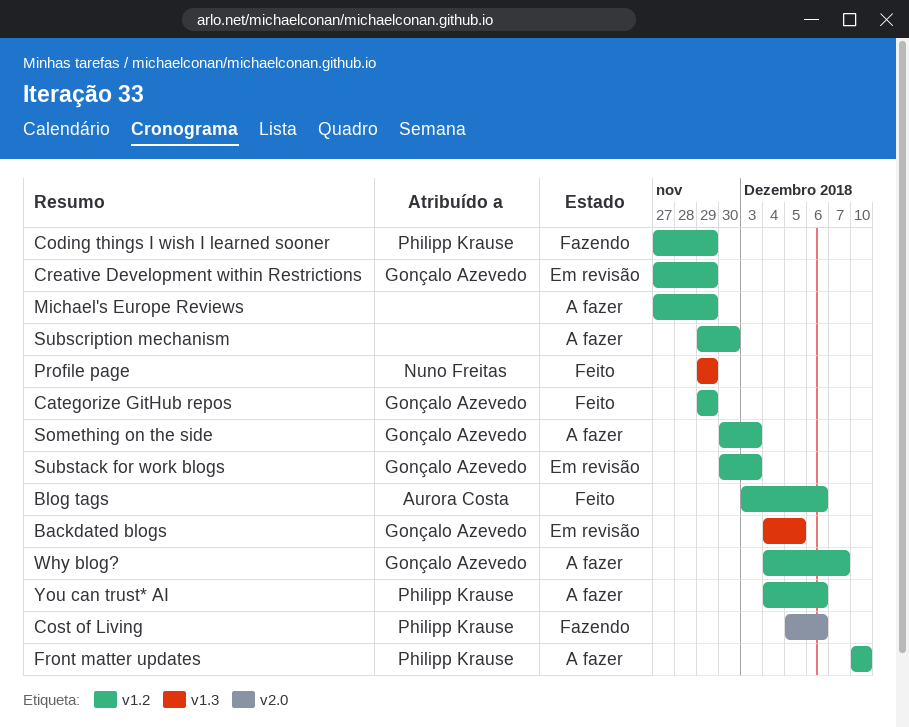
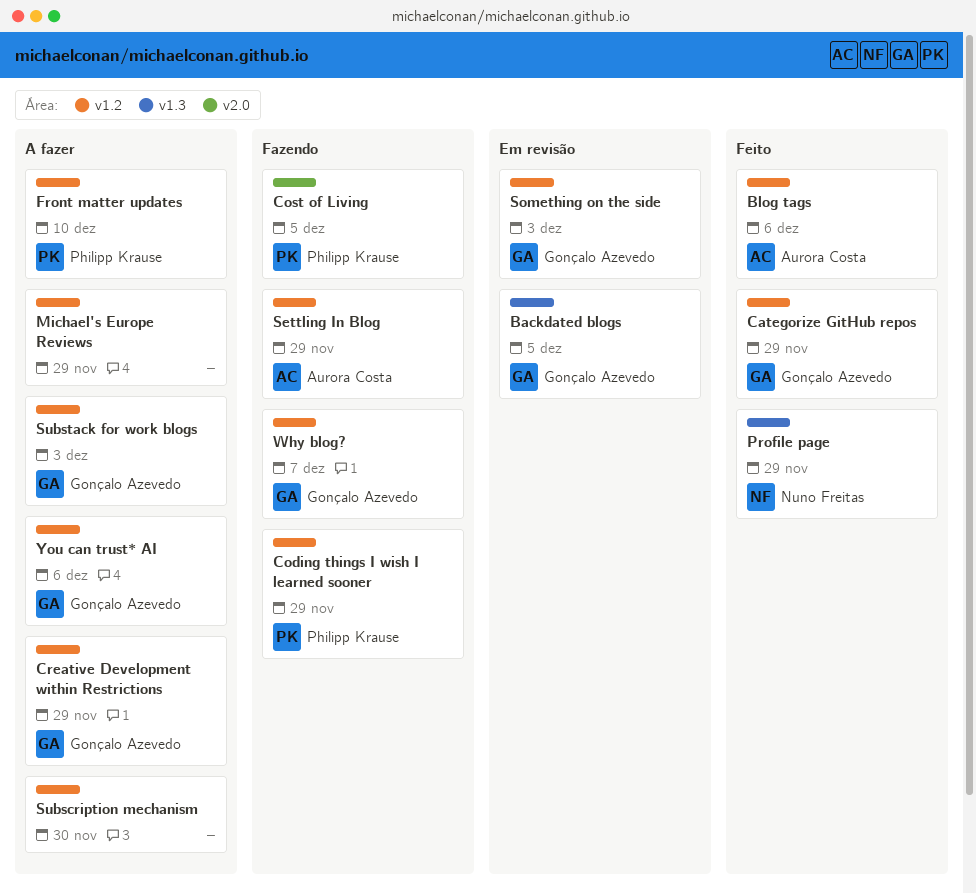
Cost of Living, due: Dec 6 -> Dec 5
Creative Development within Restrictions, status: Em revisão -> A fazer
Settling In Blog: none -> present
Something on the side, status: A fazer -> Em revisão
Substack for work blogs, status: Em revisão -> A fazer
Why blog?, status: A fazer -> Fazendo
You can trust* AI, owner: Philipp Krause -> Gonçalo Azevedo

